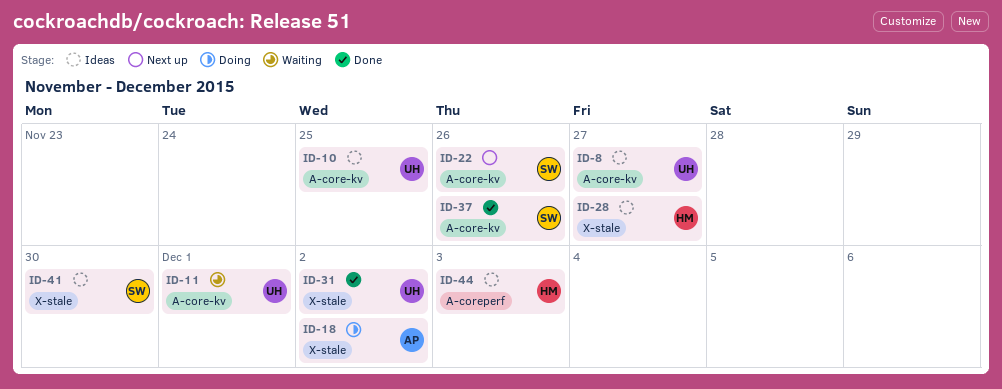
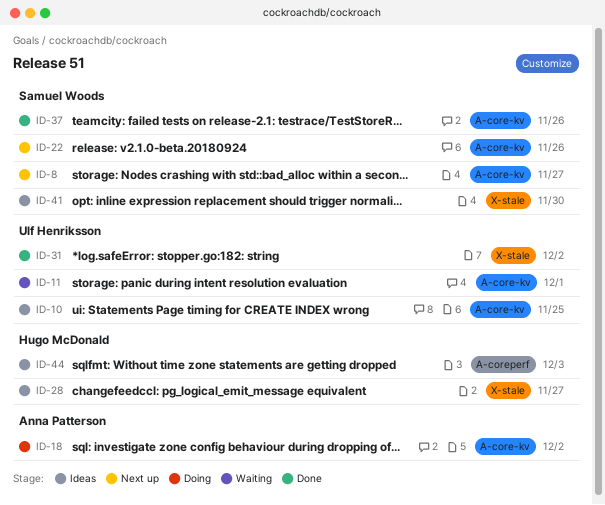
ID-8, status: Ideas -> Next up
ID-8, owner: Ulf Henriksson -> Samuel Woods
ID-18, label: X-stale -> A-core-kv

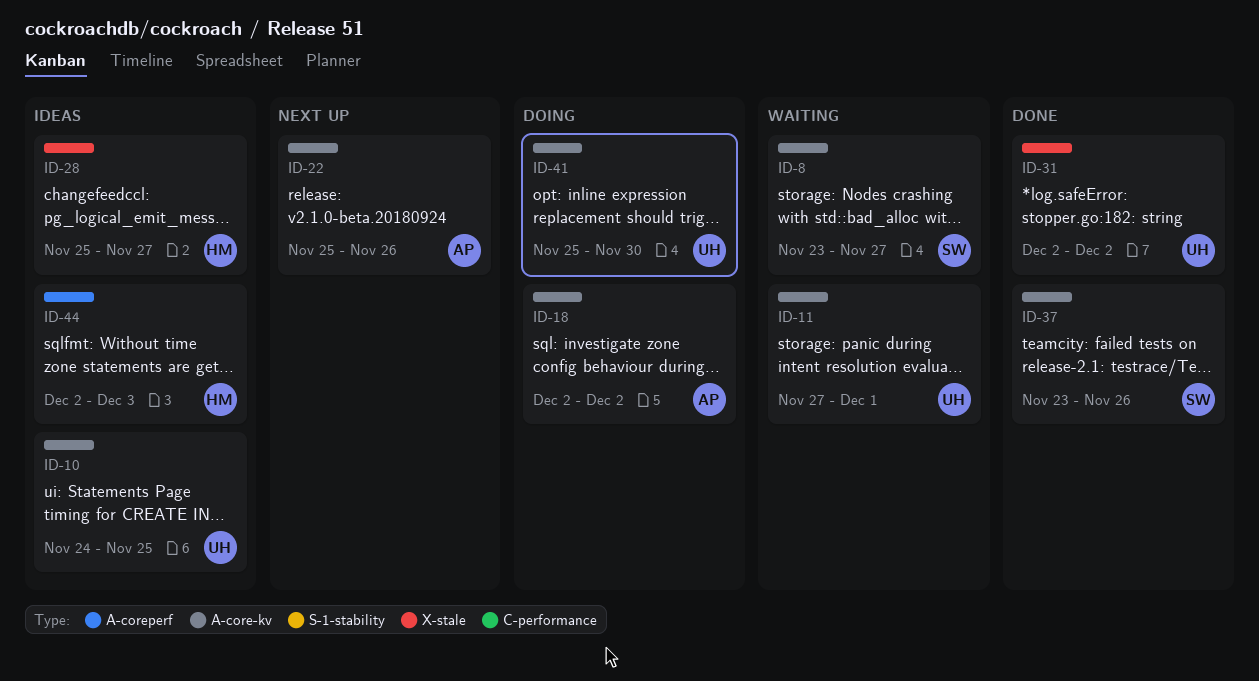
ID-8, status: Next up -> Waiting
ID-22, owner: Samuel Woods -> Anna Patterson
ID-41, status: Ideas -> Doing
ID-41, owner: Samuel Woods -> Ulf Henriksson
ID-41, label: X-stale -> A-core-kv

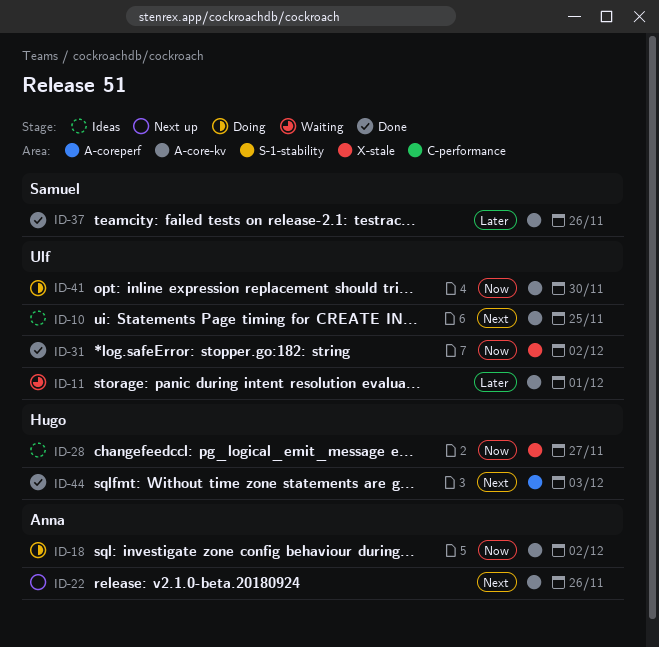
ID-8: present -> none
ID-44, status: Ideas -> Done

